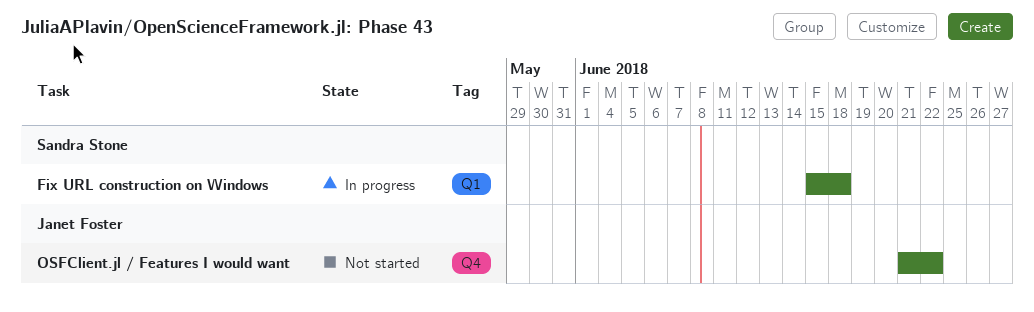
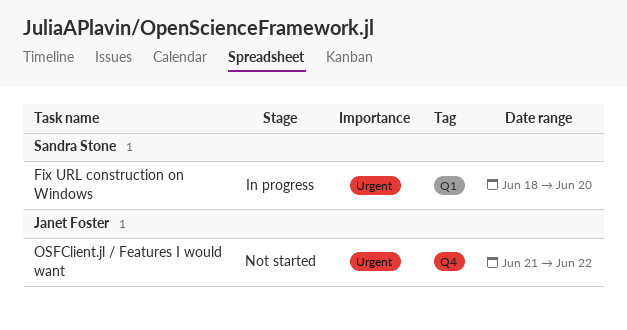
Fix URL construction on Windows, start: Jun 15 -> Jun 18
Fix URL construction on Windows, due: Jun 18 -> Jun 20

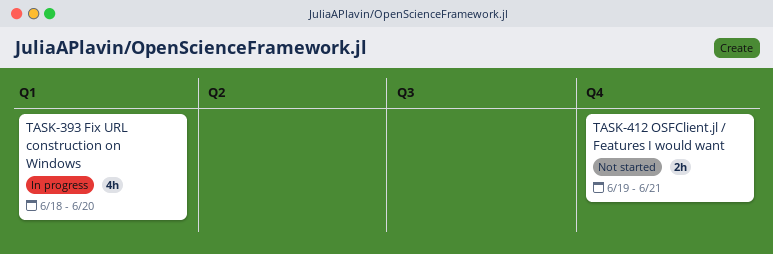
OSFClient.jl / Features I would want, start: Jun 21 -> Jun 19
OSFClient.jl / Features I would want, due: Jun 22 -> Jun 21

